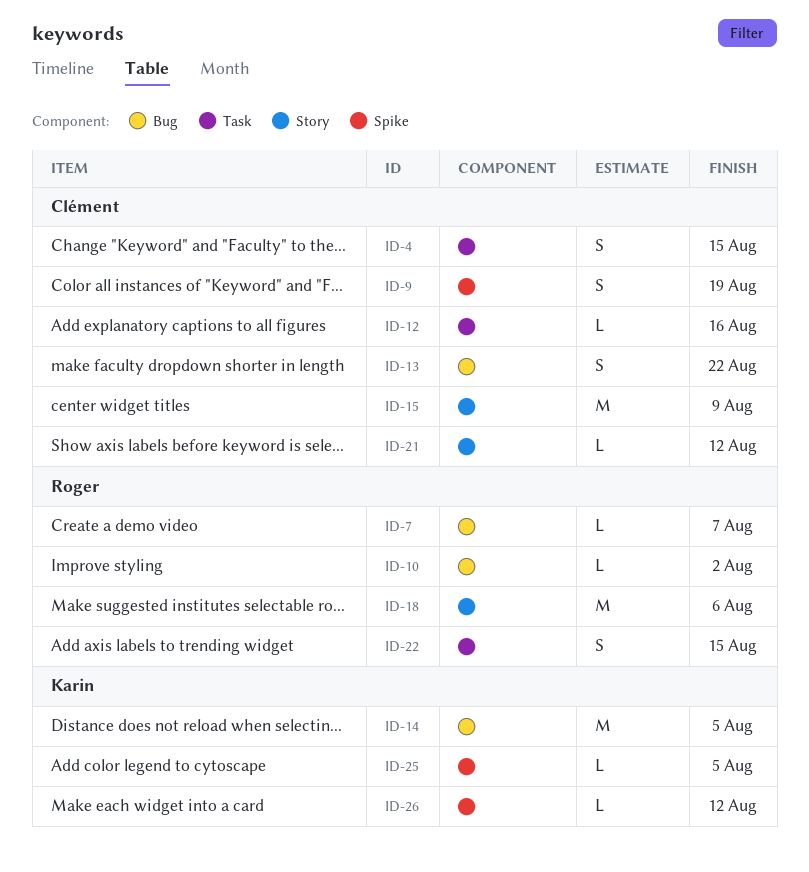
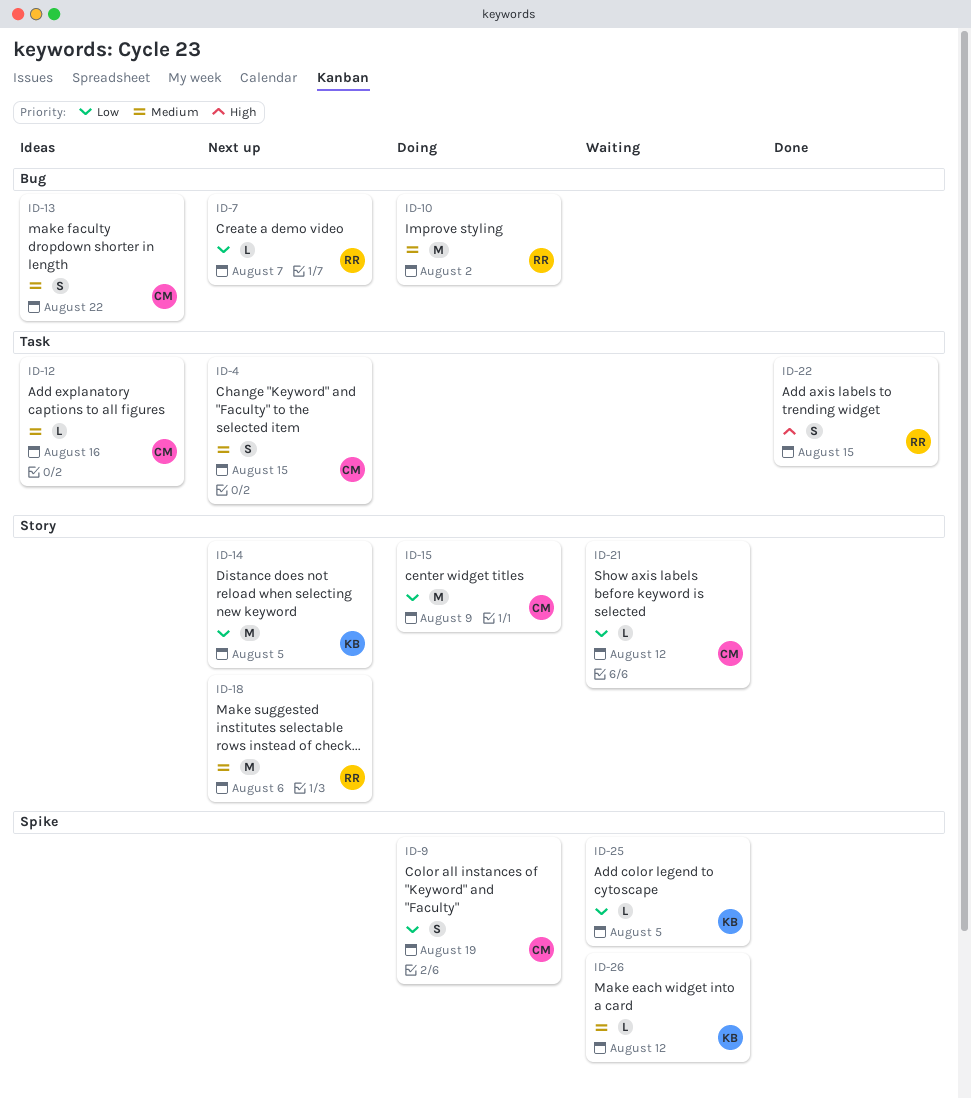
ID-10, estimate: L -> M
ID-14, label: Bug -> Story

